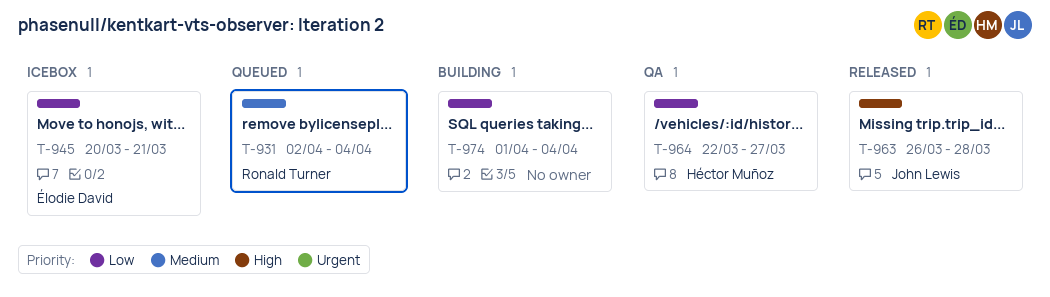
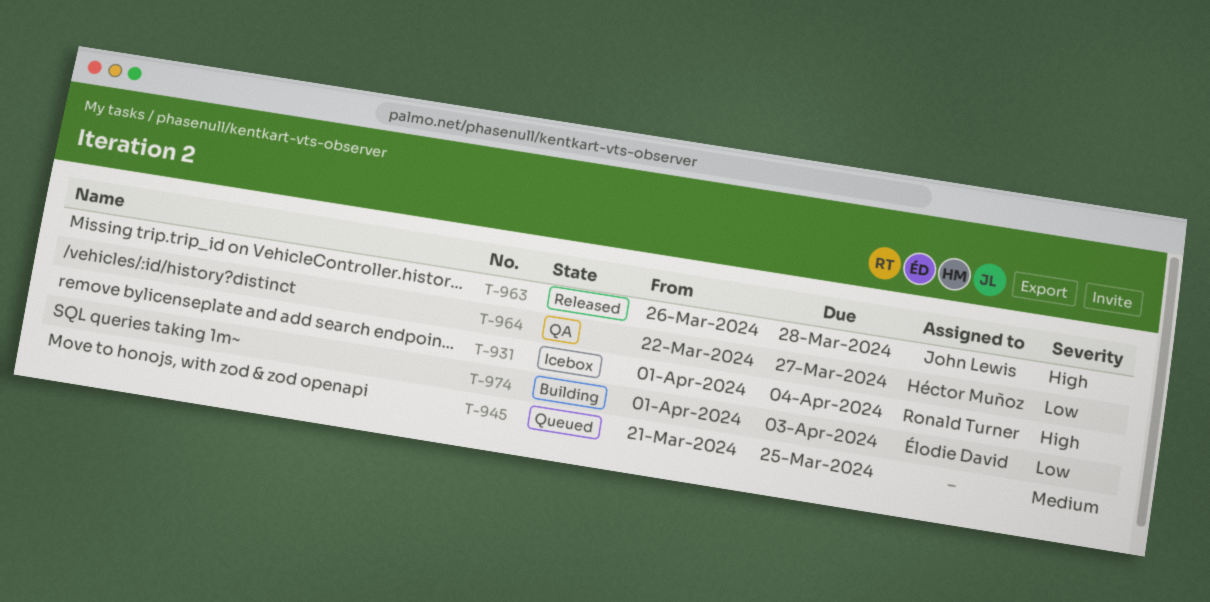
T-931, status: Queued -> Icebox
T-931, priority: Medium -> High
T-931, start: Apr 2 -> Apr 1
T-945, status: Icebox -> Queued
T-945, owner: Élodie David -> none
T-945, priority: Low -> Medium
T-945, start: Mar 20 -> Mar 21
T-945, due: Mar 21 -> Mar 25
T-974, owner: none -> Élodie David
T-974, due: Apr 4 -> Apr 3

